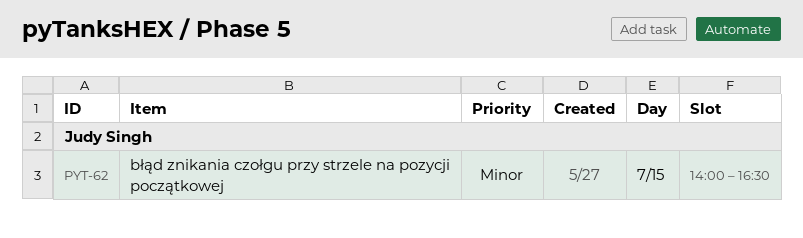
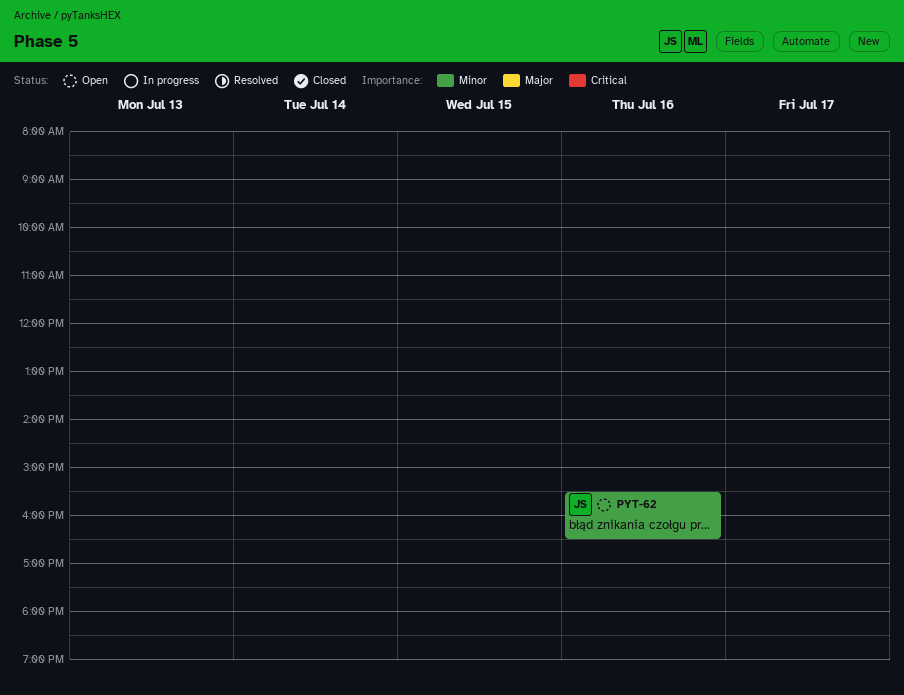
PYT-62, day: Jul 15 -> Jul 16
PYT-62, begins: 14:00 -> 15:30

